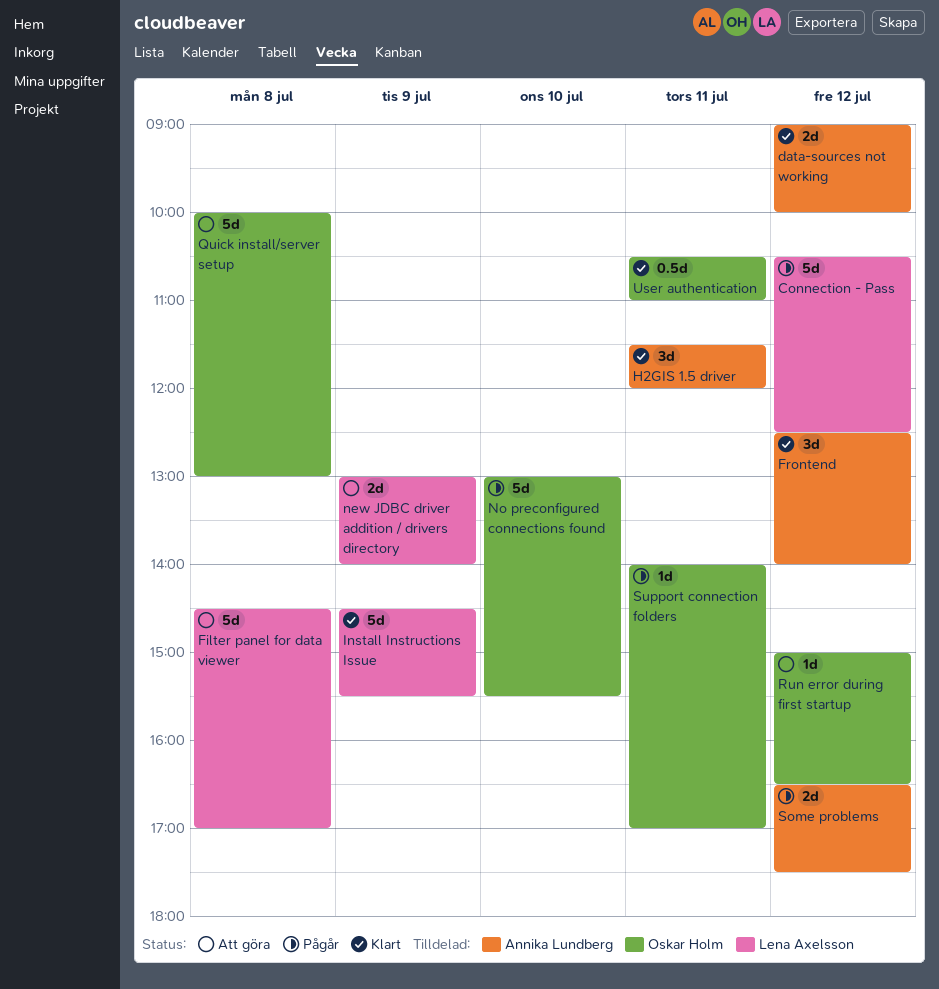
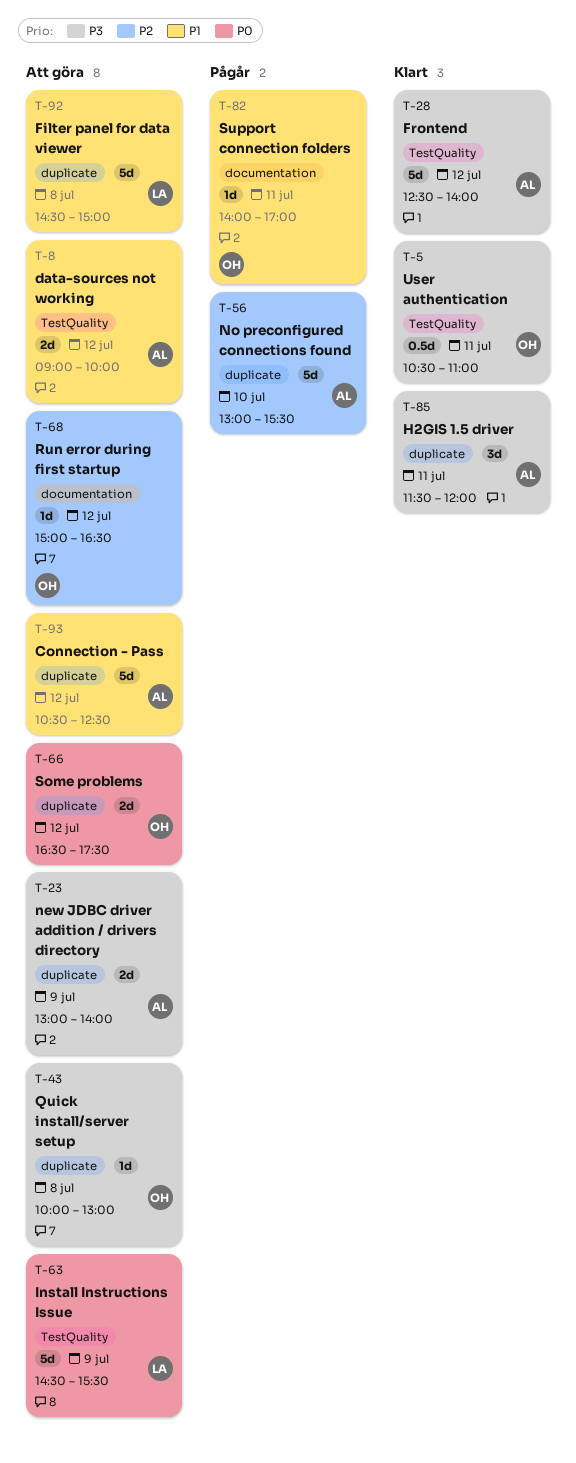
Connection - Pass, status: Pågår -> Att göra
Connection - Pass, owner: Lena Axelsson -> Annika Lundberg
data-sources not working, status: Klart -> Att göra
Filter panel for data viewer, ends: 17:00 -> 15:00
Frontend, estimate: 3d -> 5d
Install Instructions Issue, status: Klart -> Att göra
new JDBC driver addition / drivers directory, owner: Lena Axelsson -> Annika Lundberg
No preconfigured connections found, owner: Oskar Holm -> Annika Lundberg
Quick install/server setup, estimate: 5d -> 1d
Some problems, status: Pågår -> Att göra
Some problems, owner: Annika Lundberg -> Oskar Holm

